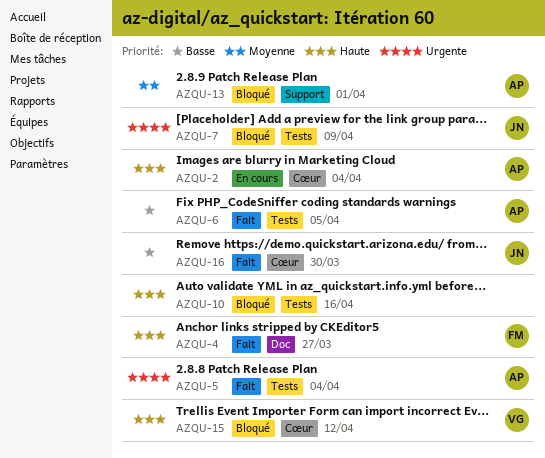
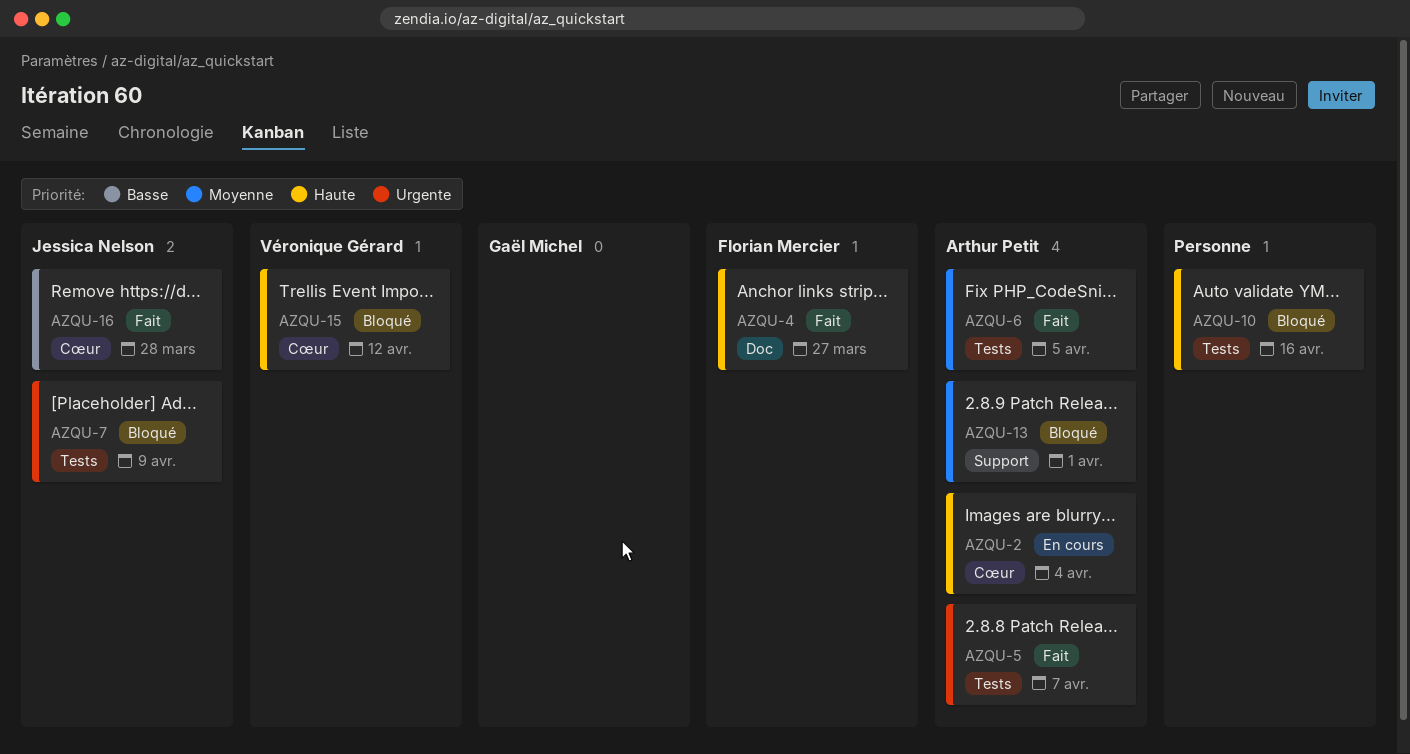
AZQU-5, due: Apr 4 -> Apr 7
AZQU-6, priority: Basse -> Moyenne
AZQU-16, due: Mar 30 -> Mar 28

